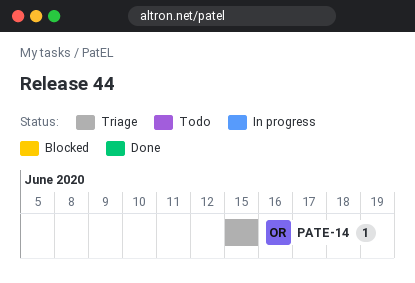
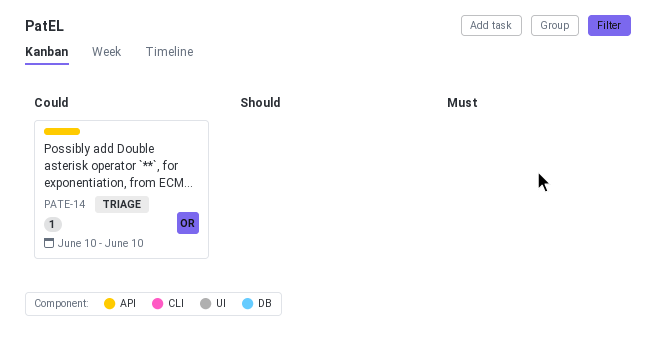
PATE-14, start: Jun 15 -> Jun 10
PATE-14, due: Jun 15 -> Jun 10

